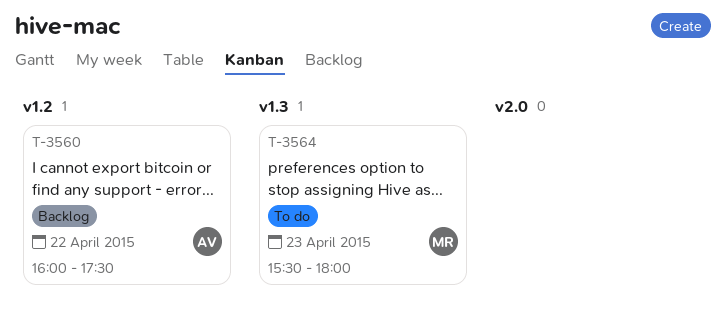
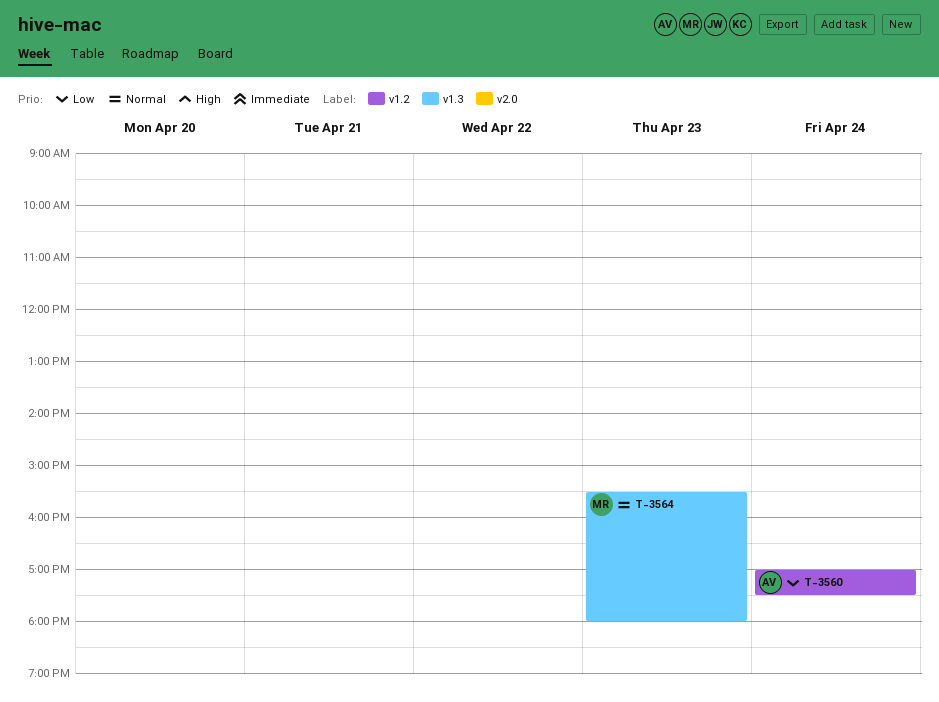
T-3560, day: Apr 22 -> Apr 24
T-3560, begins: 16:00 -> 17:00

